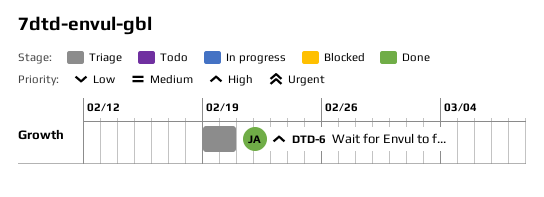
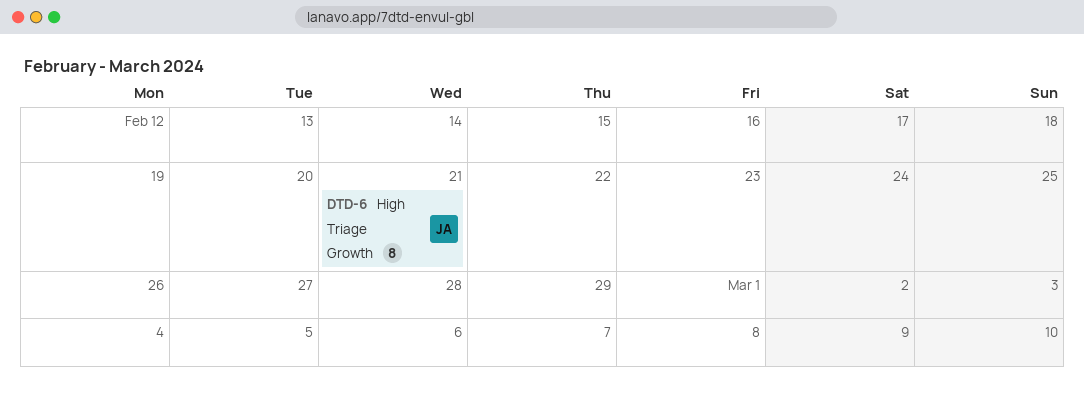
DTD-6, due: Feb 20 -> Feb 21

